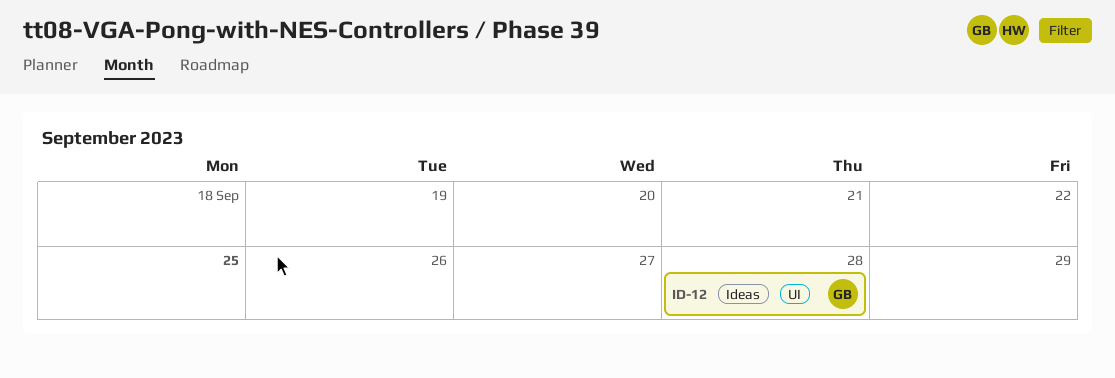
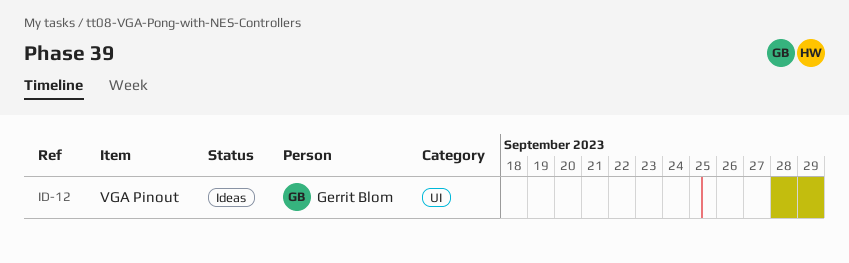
ID-12, due: Sep 28 -> Sep 29

